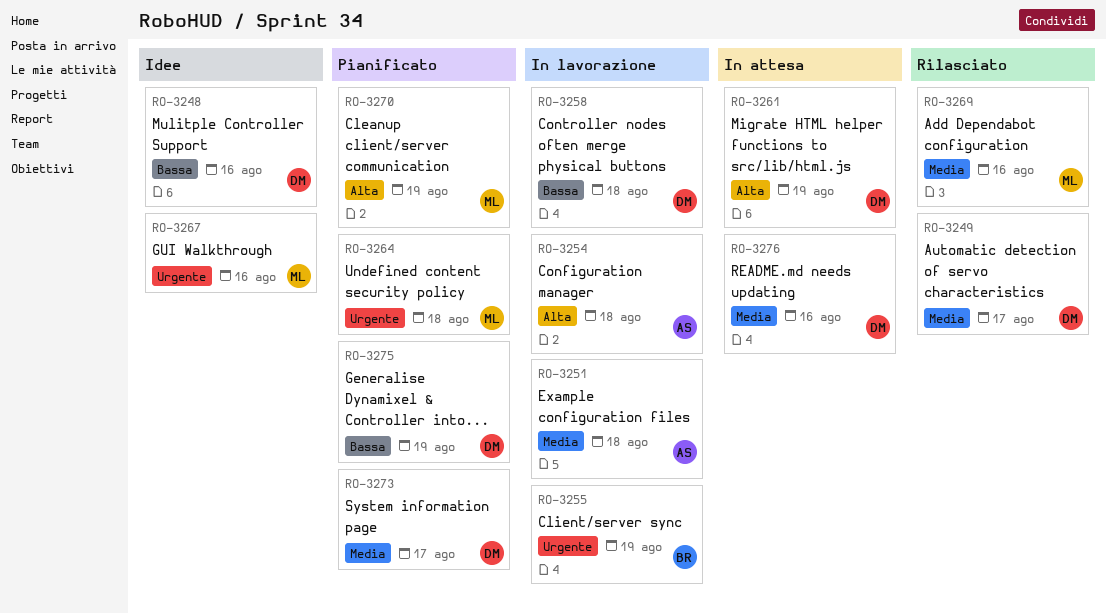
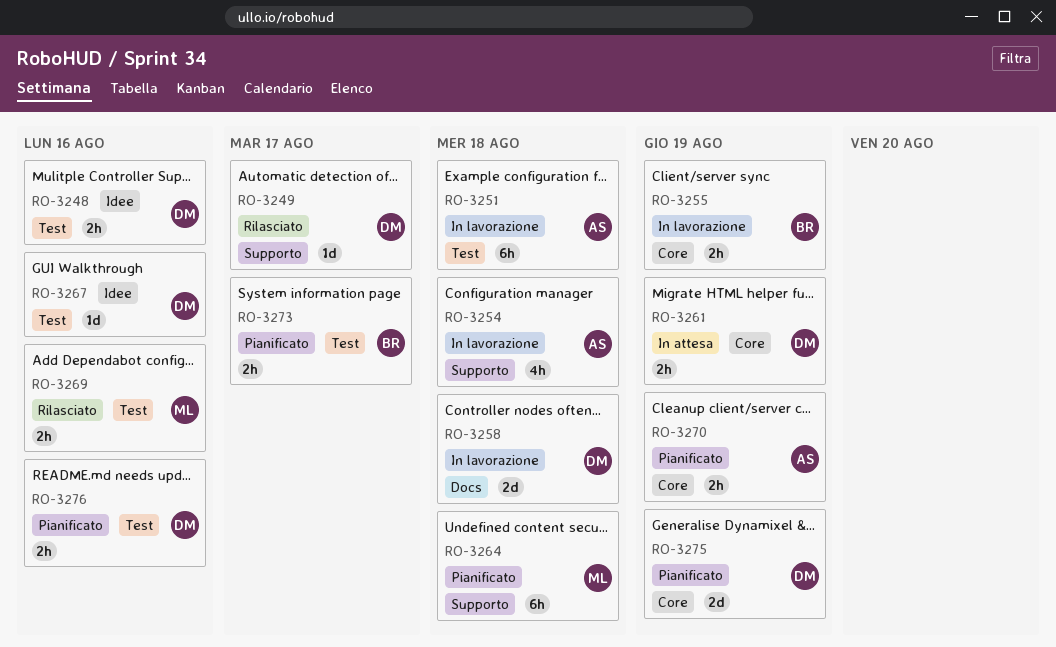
RO-3267, owner: ML -> DM
RO-3270, owner: ML -> AS
RO-3273, owner: DM -> BR
RO-3276, status: In attesa -> Pianificato

